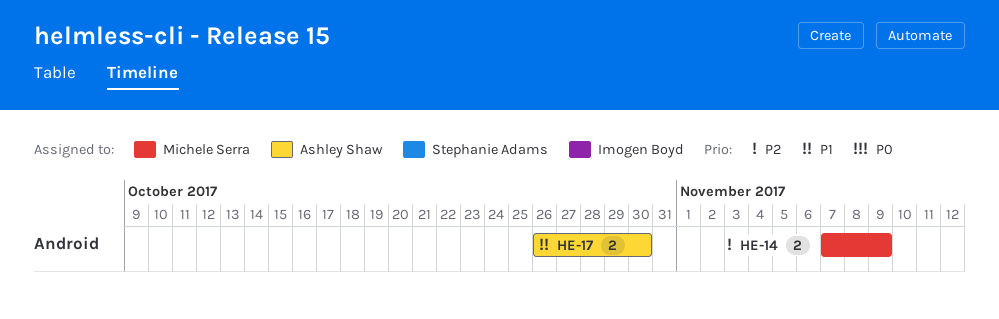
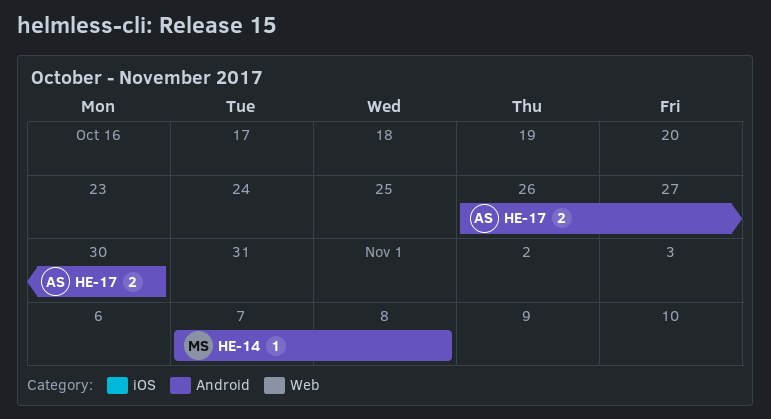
HE-14, estimate: 2 -> 1
HE-14, due: Nov 9 -> Nov 8

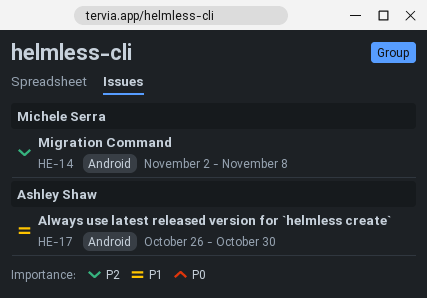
HE-14, start: Nov 7 -> Nov 2

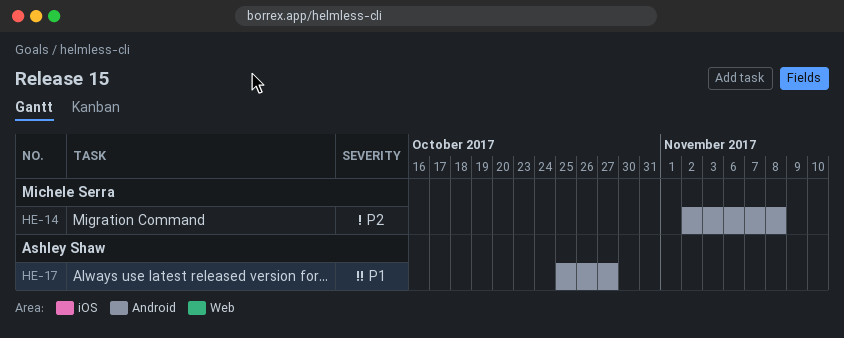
HE-17, start: Oct 26 -> Oct 25
HE-17, due: Oct 30 -> Oct 27

